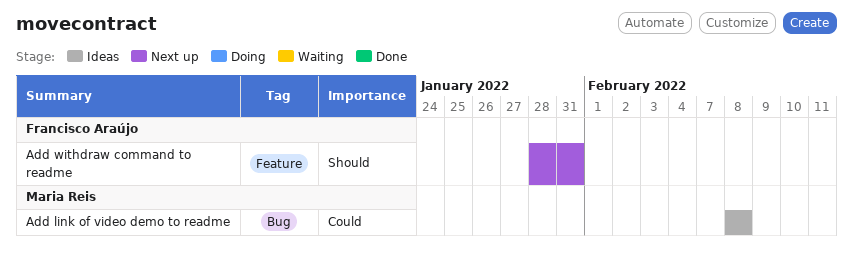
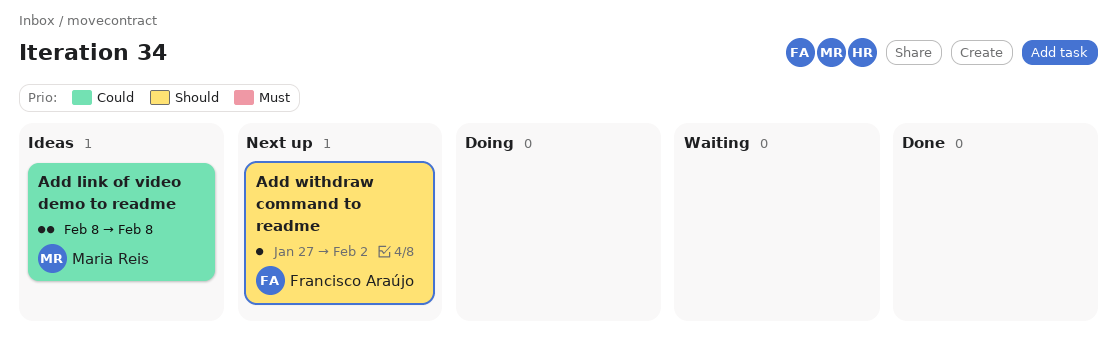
Add withdraw command to readme, start: Jan 28 -> Jan 27
Add withdraw command to readme, due: Jan 31 -> Feb 2

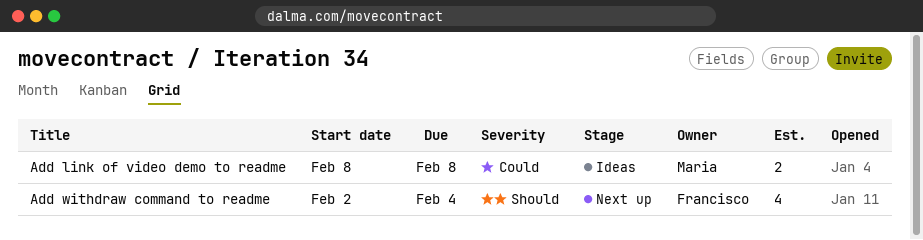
Add withdraw command to readme, estimate: 1 -> 4
Add withdraw command to readme, start: Jan 27 -> Feb 2
Add withdraw command to readme, due: Feb 2 -> Feb 4

